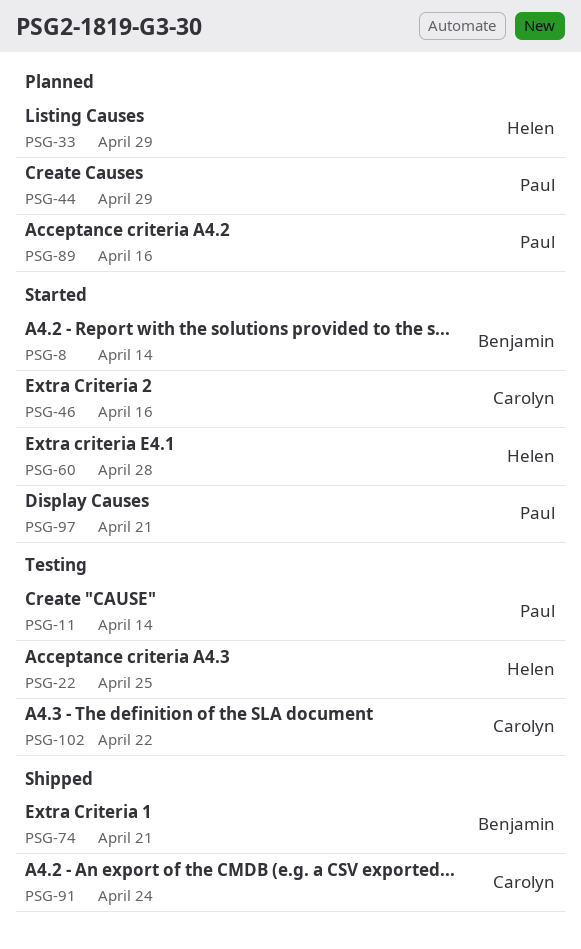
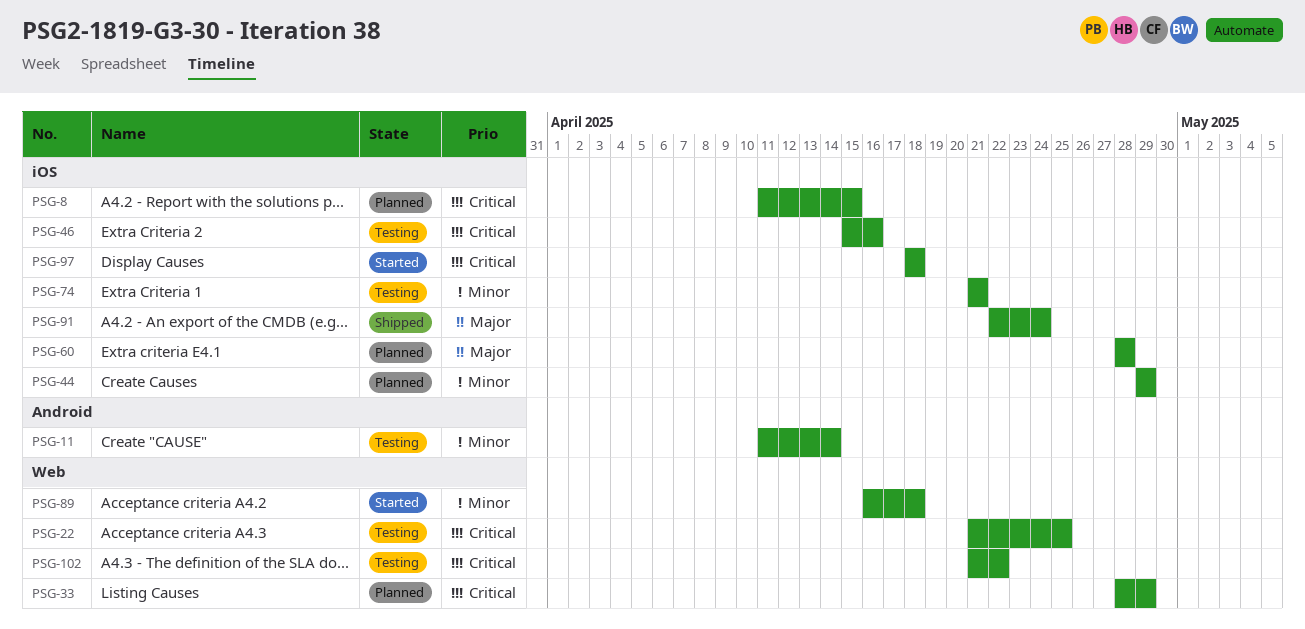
PSG-8, status: Started -> Planned
PSG-8, due: Apr 14 -> Apr 15
PSG-46, status: Started -> Testing
PSG-60, status: Started -> Planned
PSG-74, status: Shipped -> Testing
PSG-89, status: Planned -> Started
PSG-89, due: Apr 16 -> Apr 18
PSG-97, due: Apr 21 -> Apr 18

